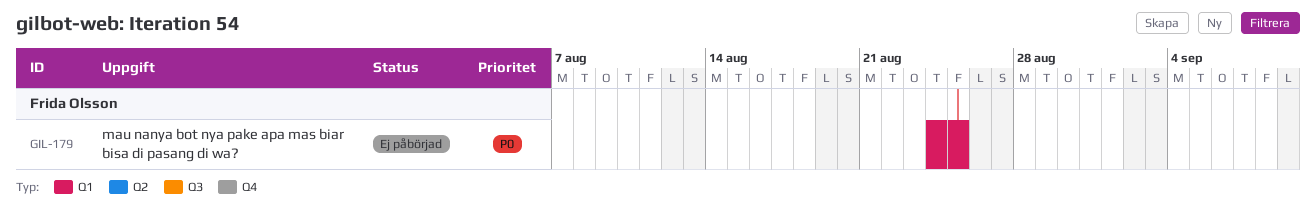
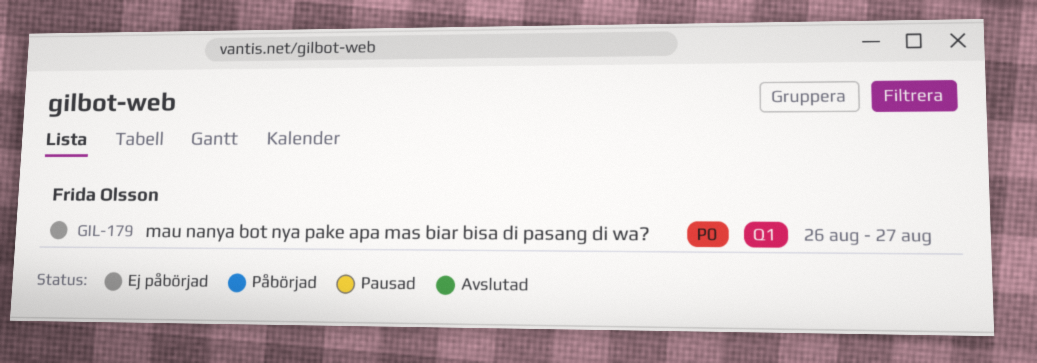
GIL-179, start: Aug 24 -> Aug 26
GIL-179, due: Aug 25 -> Aug 27

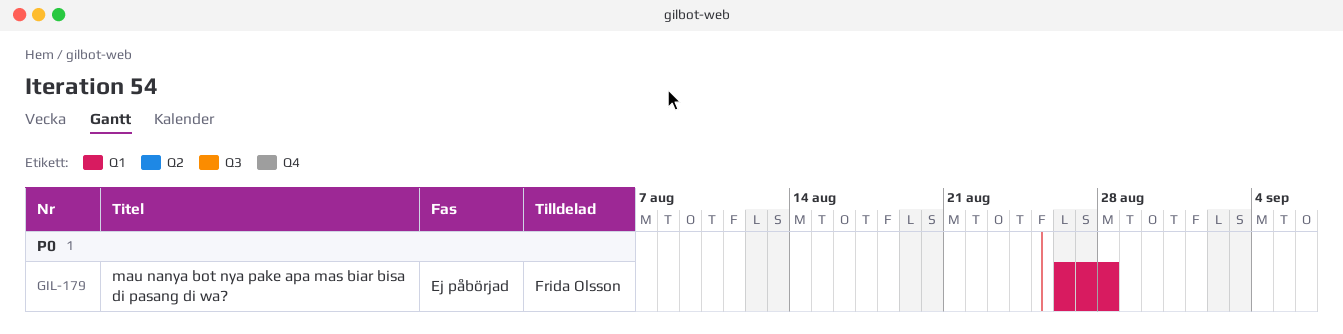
GIL-179, due: Aug 27 -> Aug 28

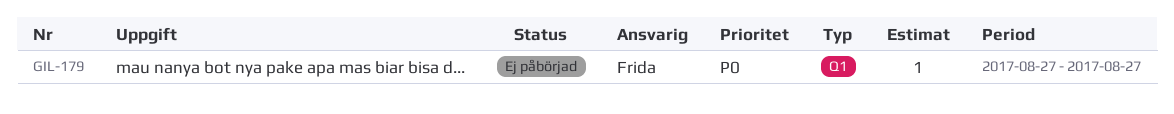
GIL-179, start: Aug 26 -> Aug 27
GIL-179, due: Aug 28 -> Aug 27

